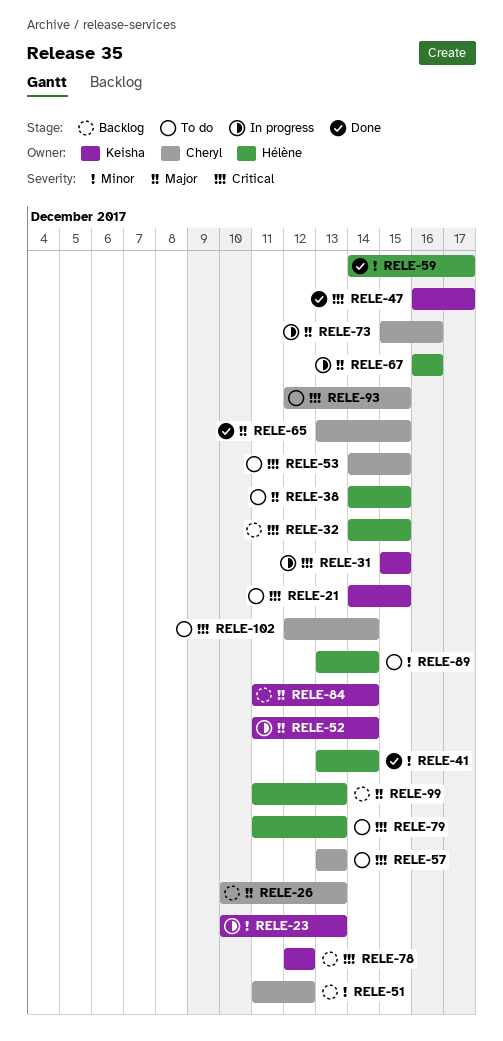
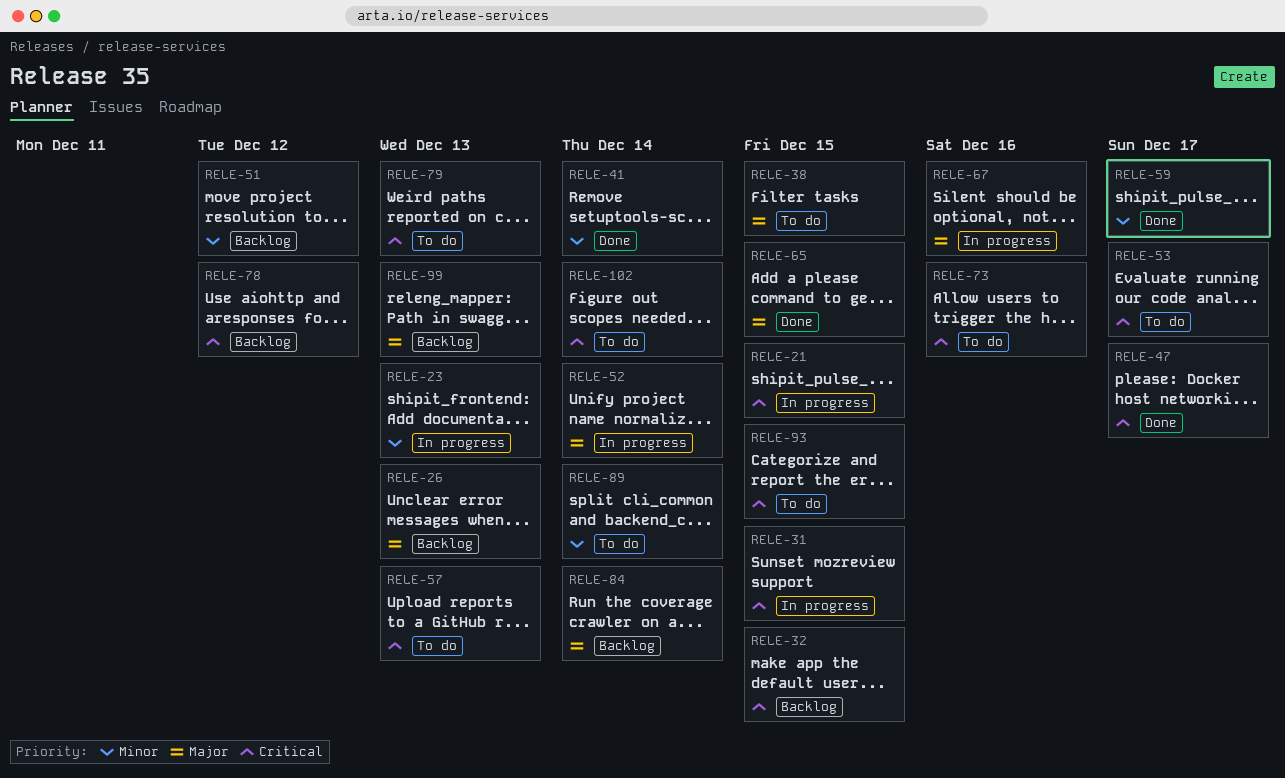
RELE-21, status: To do -> In progress
RELE-53, due: Dec 15 -> Dec 17
RELE-73, status: In progress -> To do
RELE-73, priority: Major -> Critical

